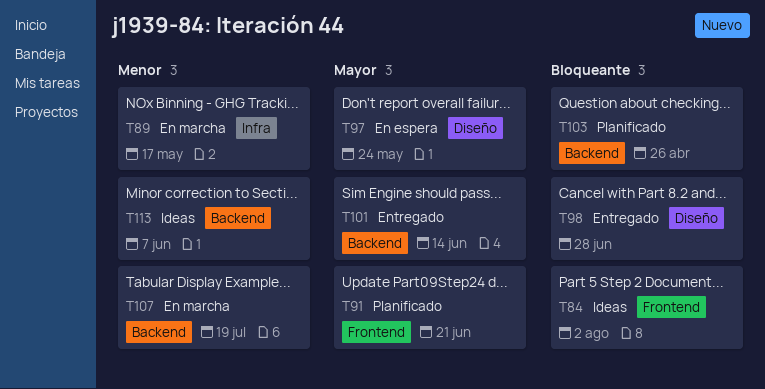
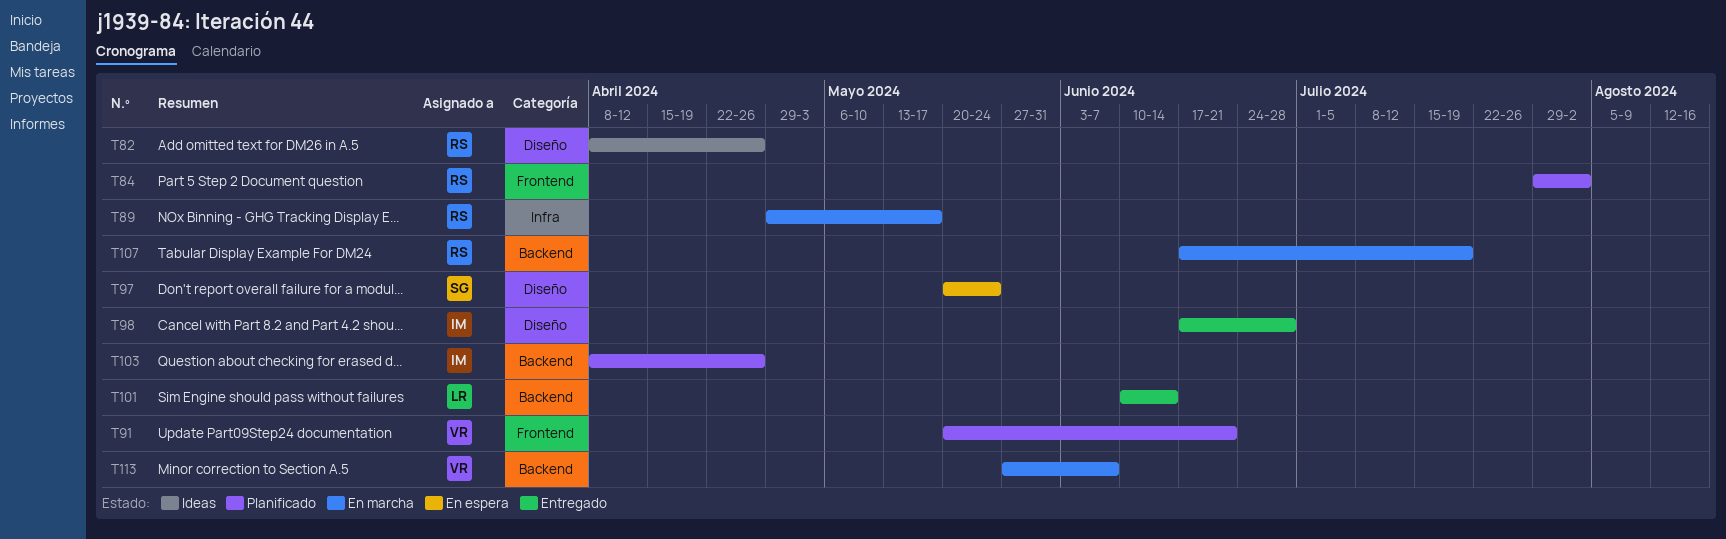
T82: none -> present
T84, status: Ideas -> Planificado
T113, status: Ideas -> En marcha

